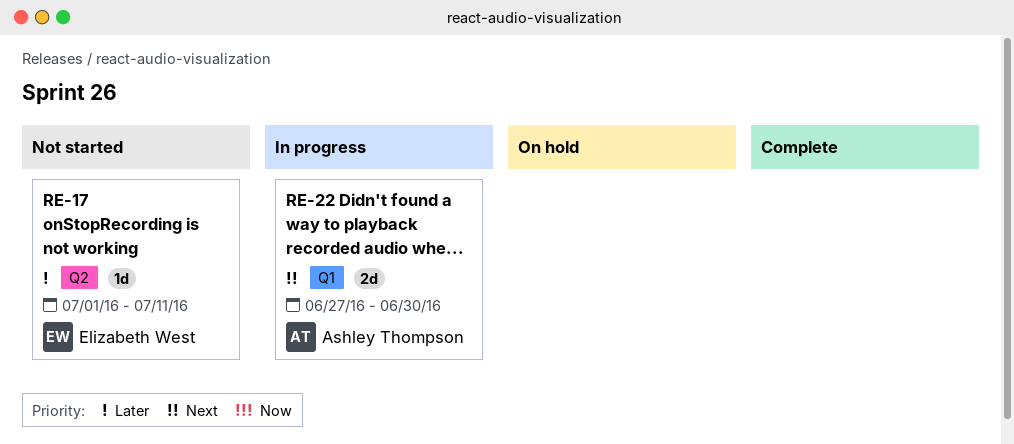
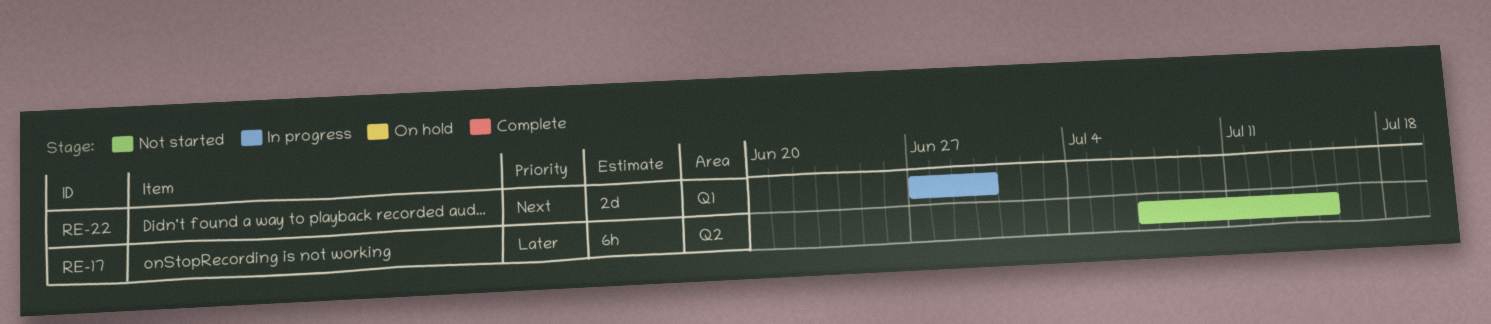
RE-17, estimate: 1d -> 6h
RE-17, start: Jul 1 -> Jul 7
RE-17, due: Jul 11 -> Jul 15

